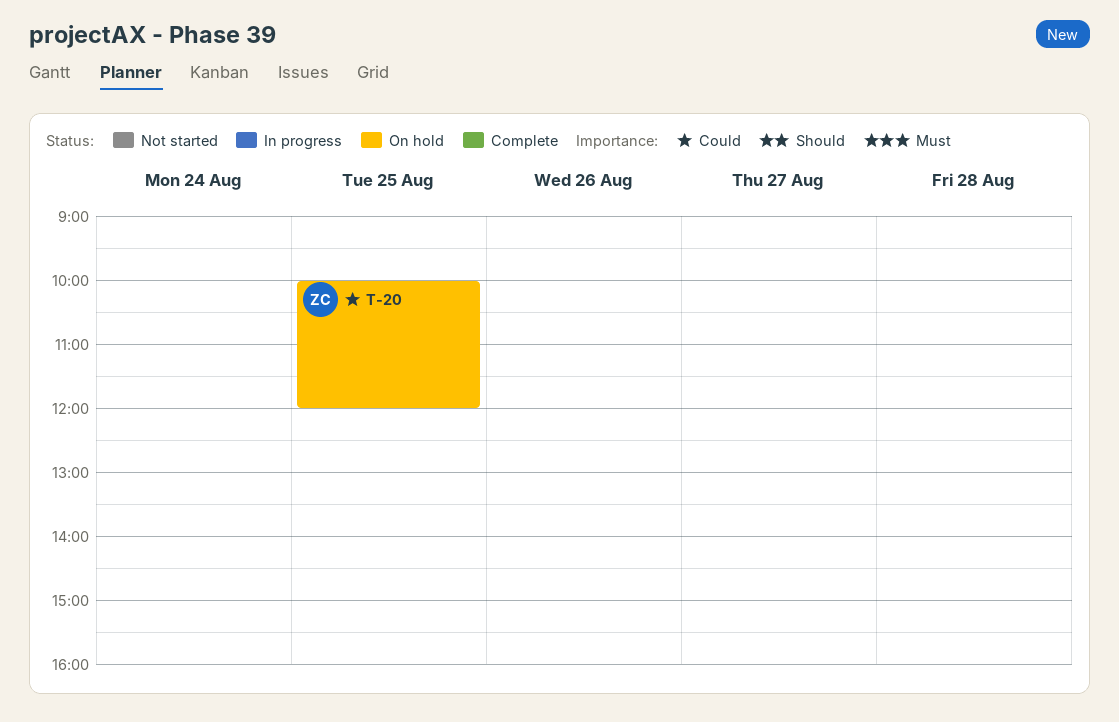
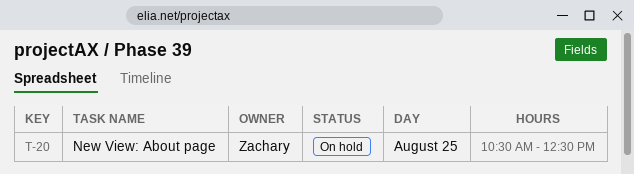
T-20, begins: 10:00 -> 10:30
T-20, ends: 12:00 -> 12:30

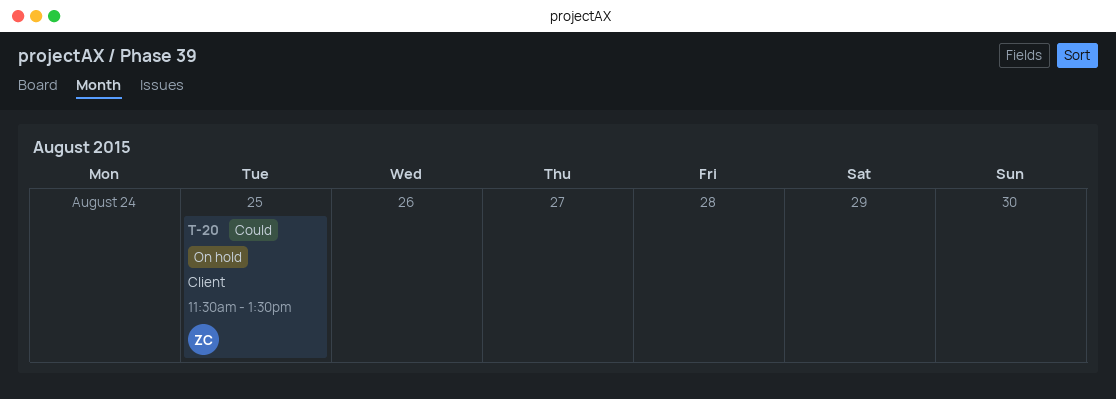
T-20, begins: 10:30 -> 11:30
T-20, ends: 12:30 -> 13:30

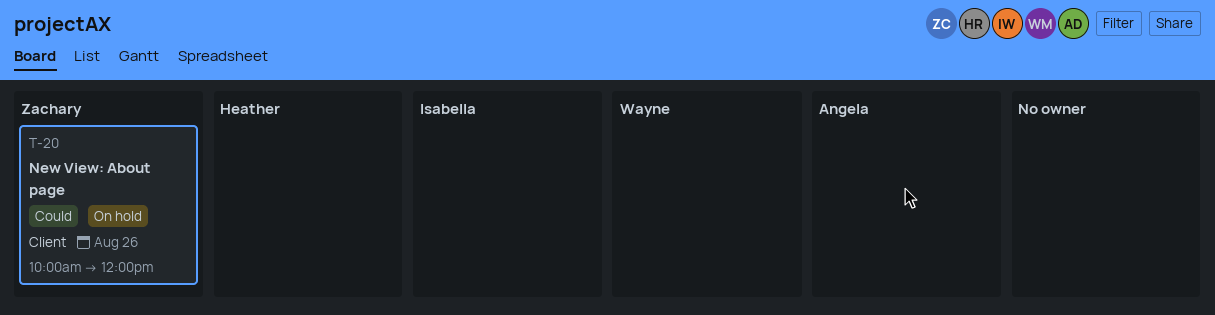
T-20, day: Aug 25 -> Aug 26
T-20, begins: 11:30 -> 10:00
T-20, ends: 13:30 -> 12:00

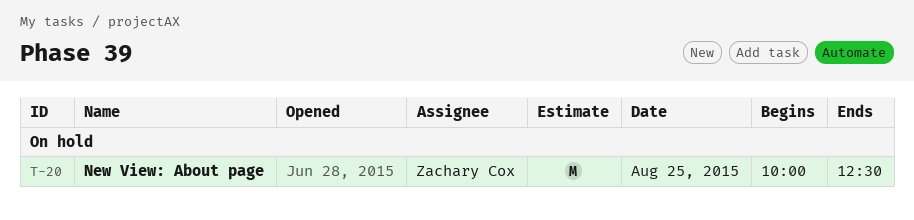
T-20, day: Aug 26 -> Aug 25
T-20, ends: 12:00 -> 12:30

